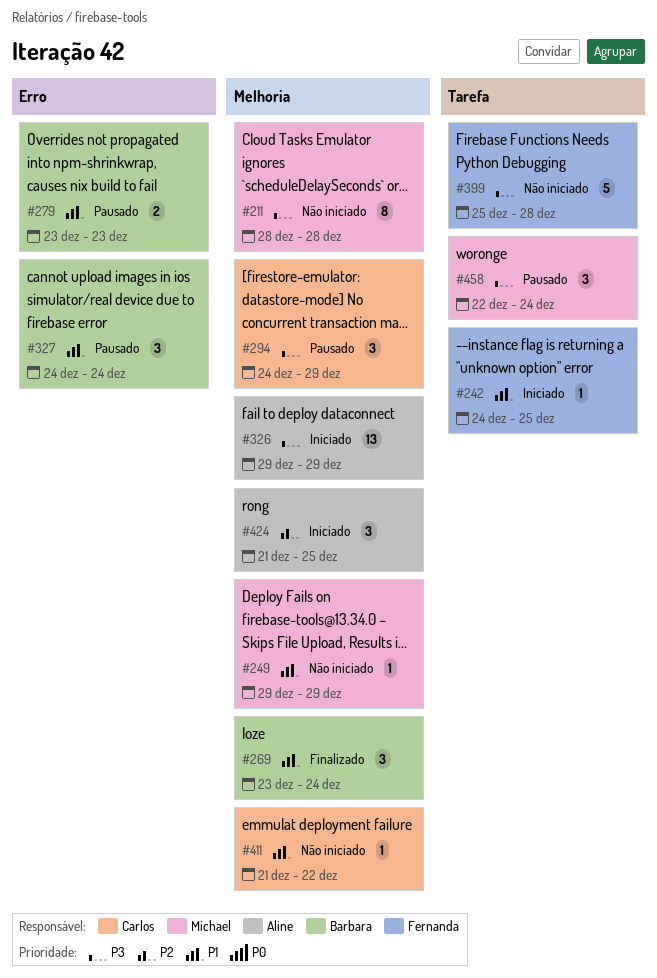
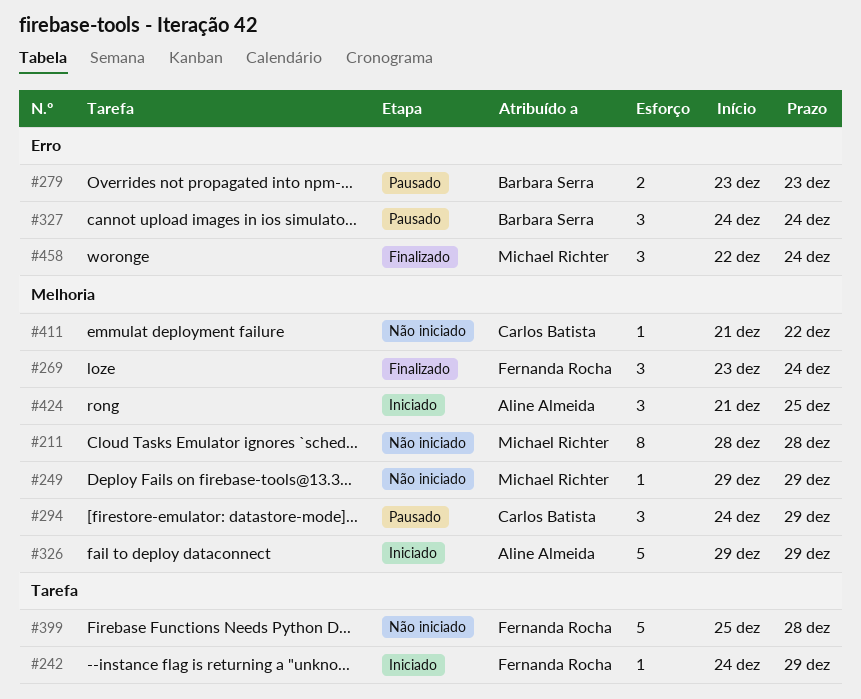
#242, due: Dec 25 -> Dec 29
#269, owner: Barbara Serra -> Fernanda Rocha
#326, estimate: 13 -> 5
#458, status: Pausado -> Finalizado
#458, label: Tarefa -> Erro

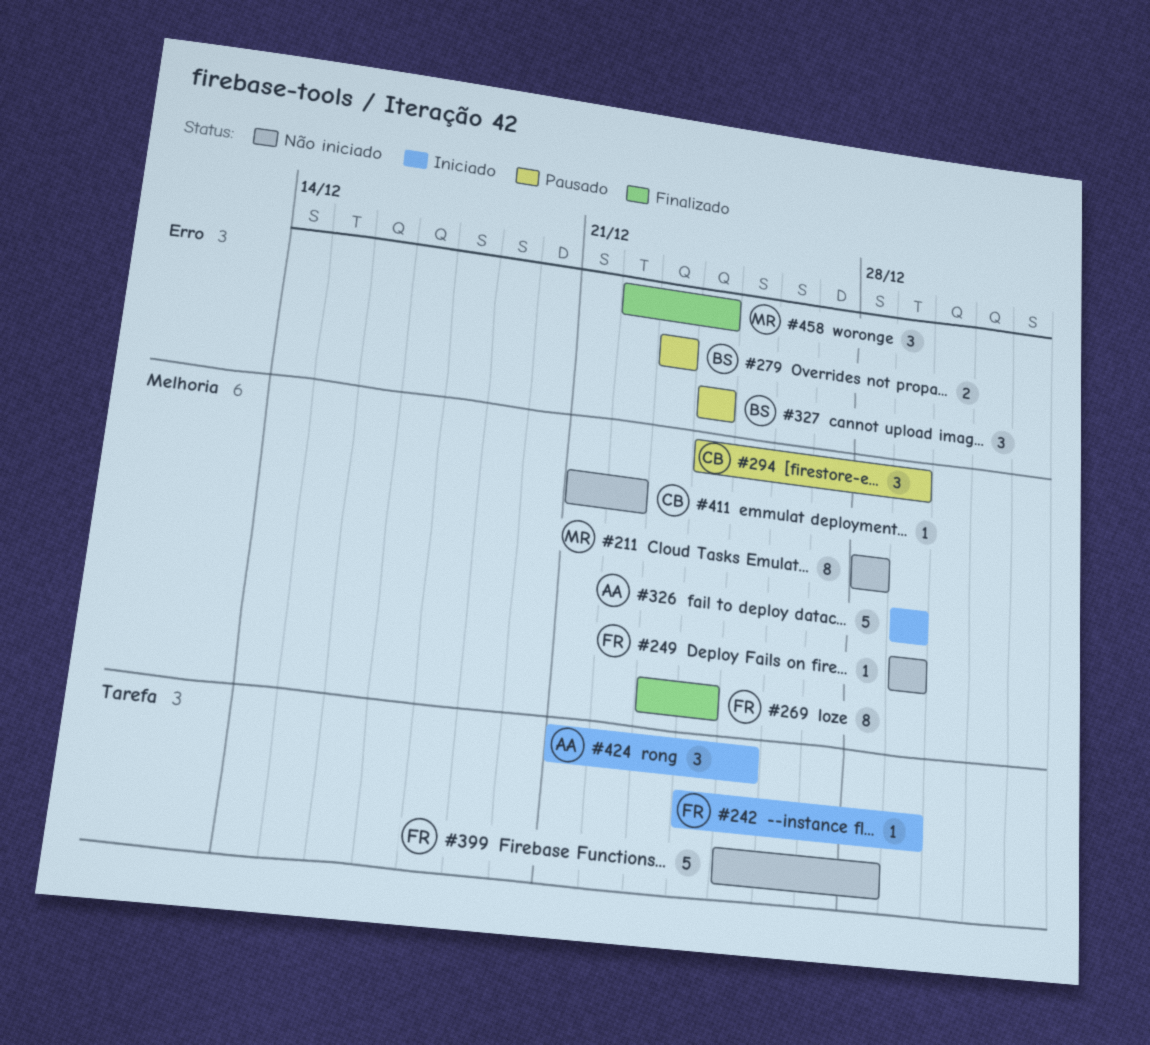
#249, owner: Michael Richter -> Fernanda Rocha
#269, estimate: 3 -> 8
#424, label: Melhoria -> Tarefa

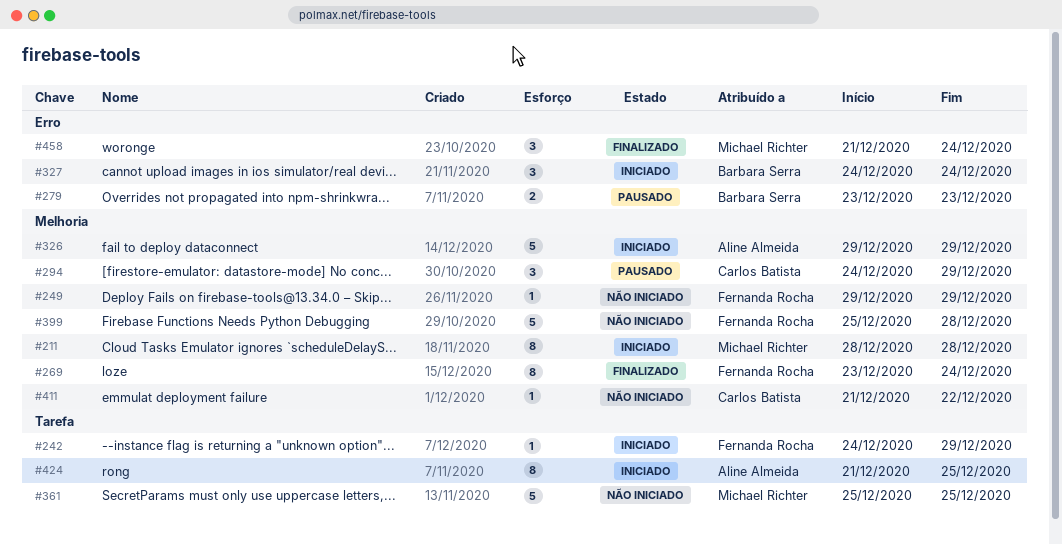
#211, status: Não iniciado -> Iniciado
#327, status: Pausado -> Iniciado
#361: none -> present
#399, label: Tarefa -> Melhoria
#424, estimate: 3 -> 8
#458, start: Dec 22 -> Dec 21

